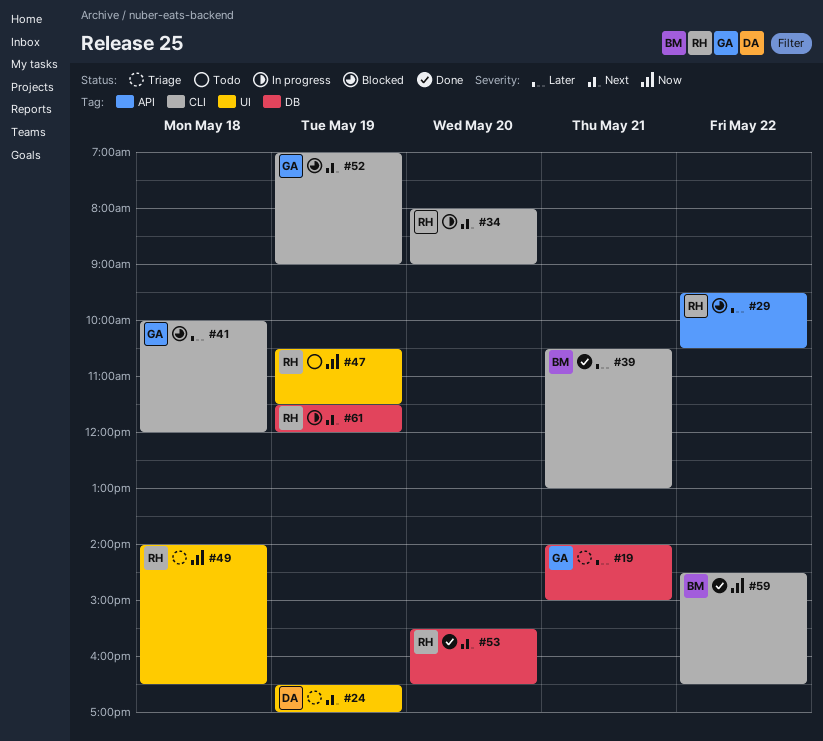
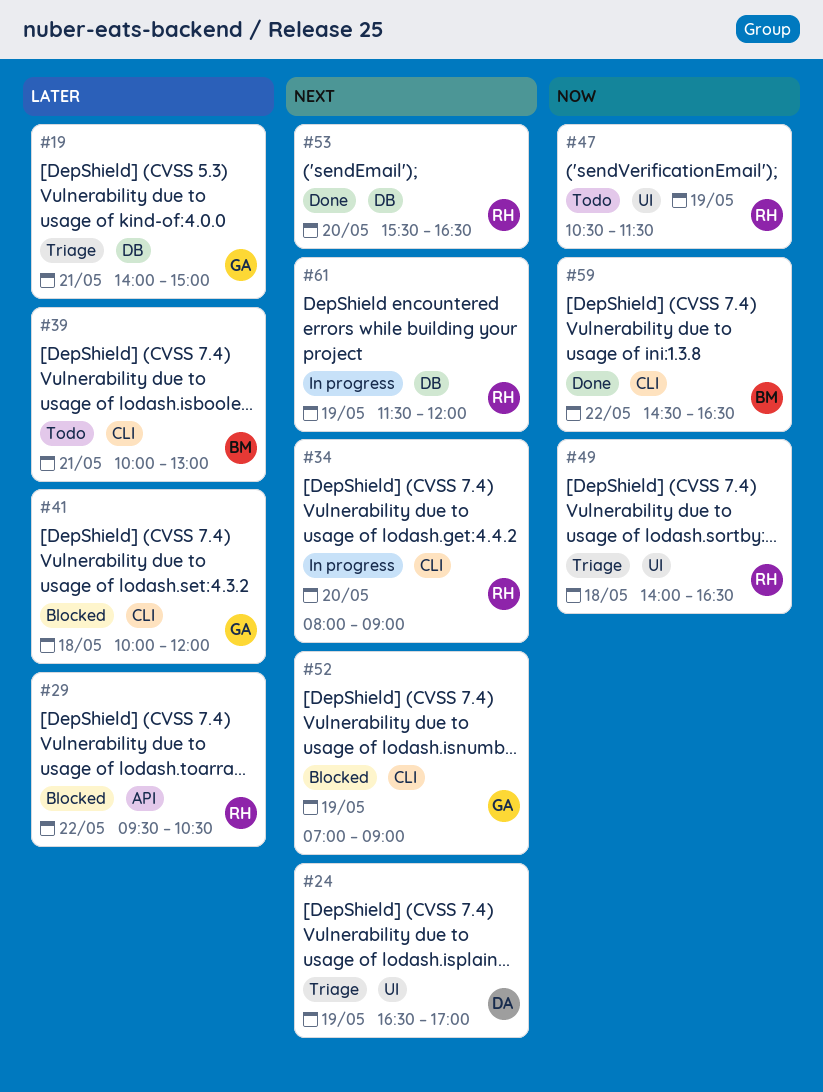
#39, status: Done -> Todo
#39, begins: 10:30 -> 10:00

